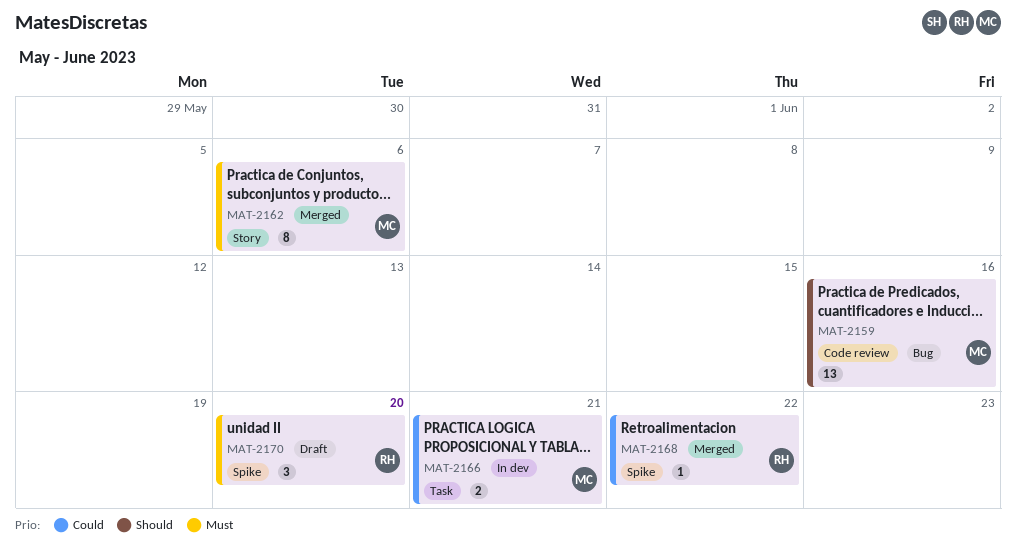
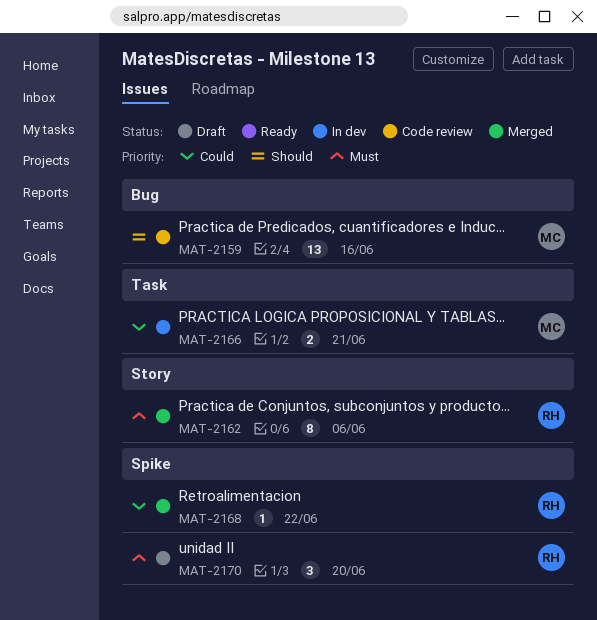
MAT-2162, owner: MC -> RH

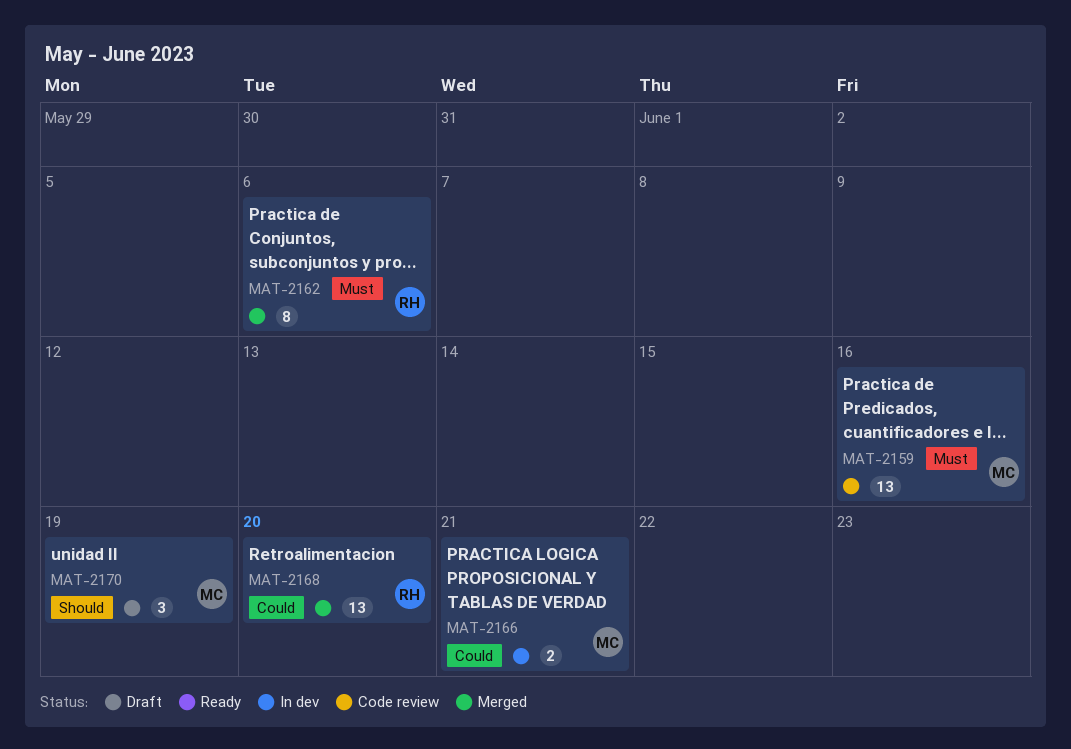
MAT-2159, priority: Should -> Must
MAT-2168, estimate: 1 -> 13
MAT-2168, due: Jun 22 -> Jun 20
MAT-2170, owner: RH -> MC
MAT-2170, priority: Must -> Should
MAT-2170, due: Jun 20 -> Jun 19

